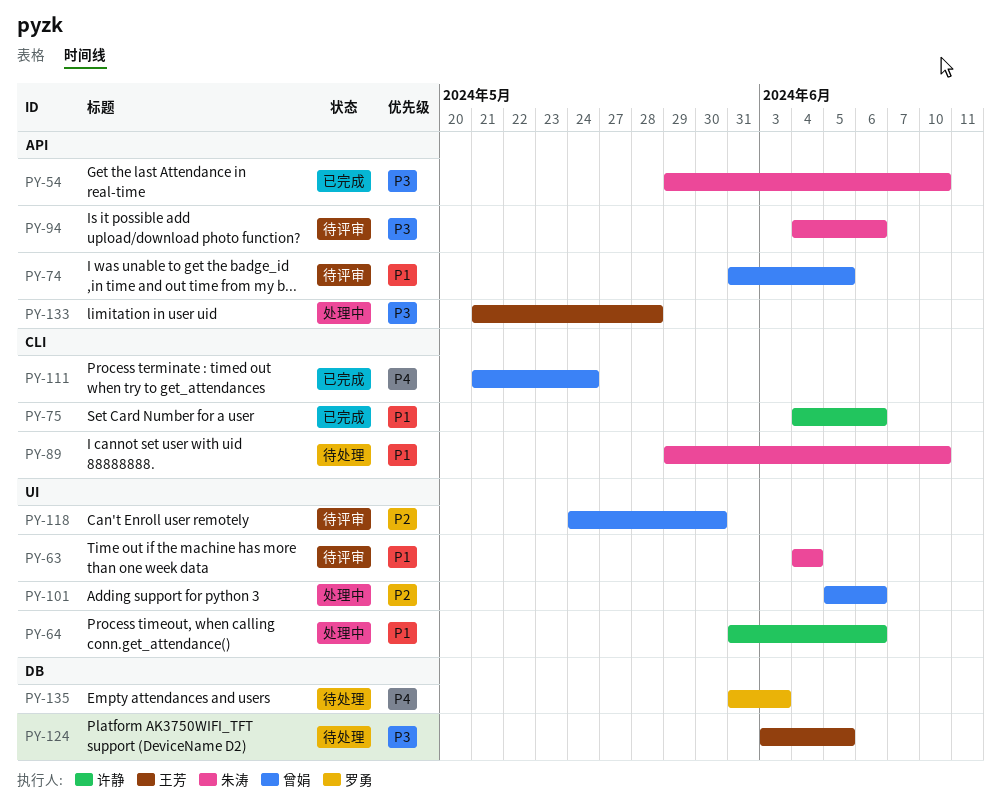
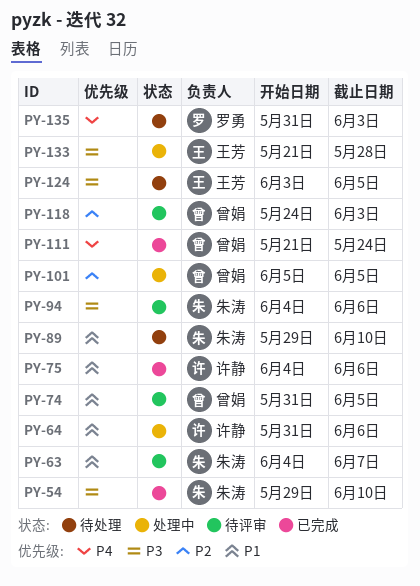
PY-63, due: Jun 4 -> Jun 7
PY-101, due: Jun 6 -> Jun 5
PY-118, due: May 30 -> Jun 3

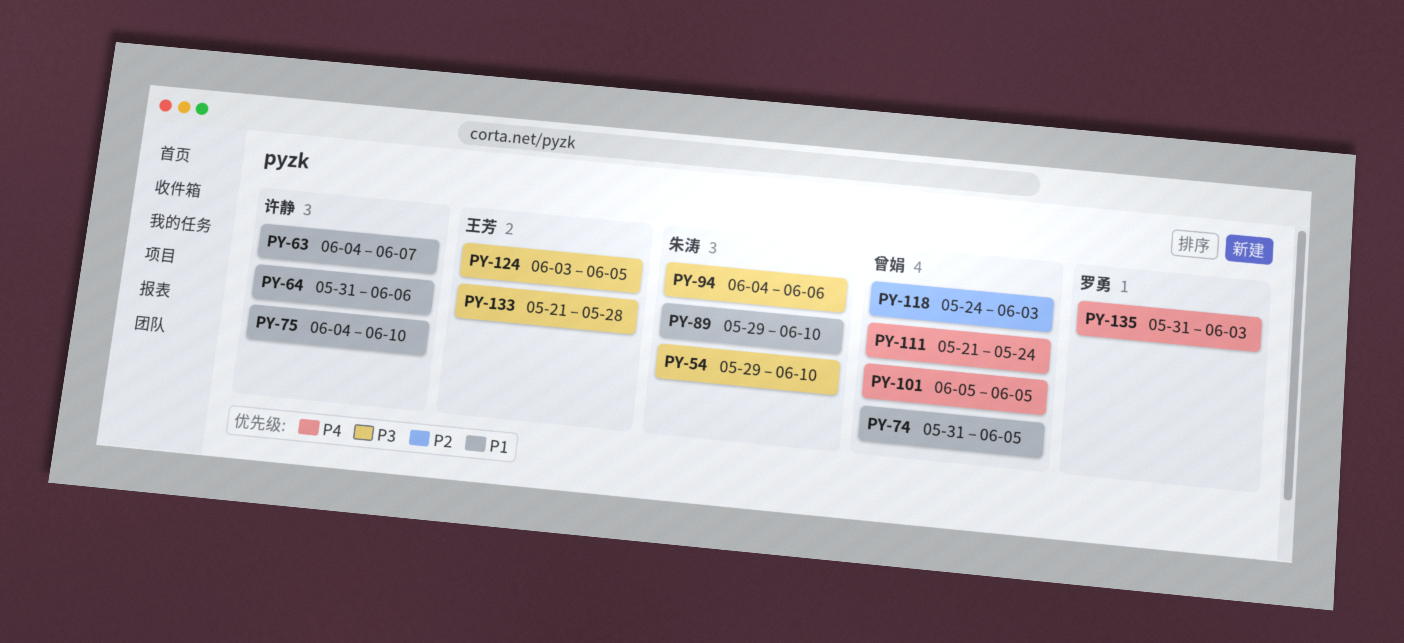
PY-63, owner: 朱涛 -> 许静
PY-75, due: Jun 6 -> Jun 10
PY-101, priority: P2 -> P4

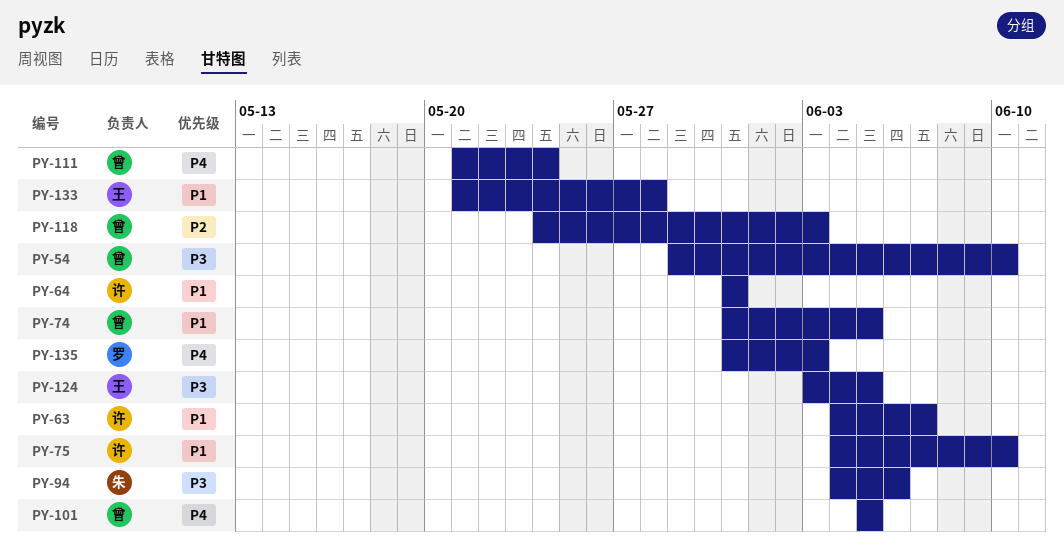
PY-54, owner: 朱涛 -> 曾娟
PY-64, due: Jun 6 -> May 31
PY-89: present -> none
PY-133, priority: P3 -> P1

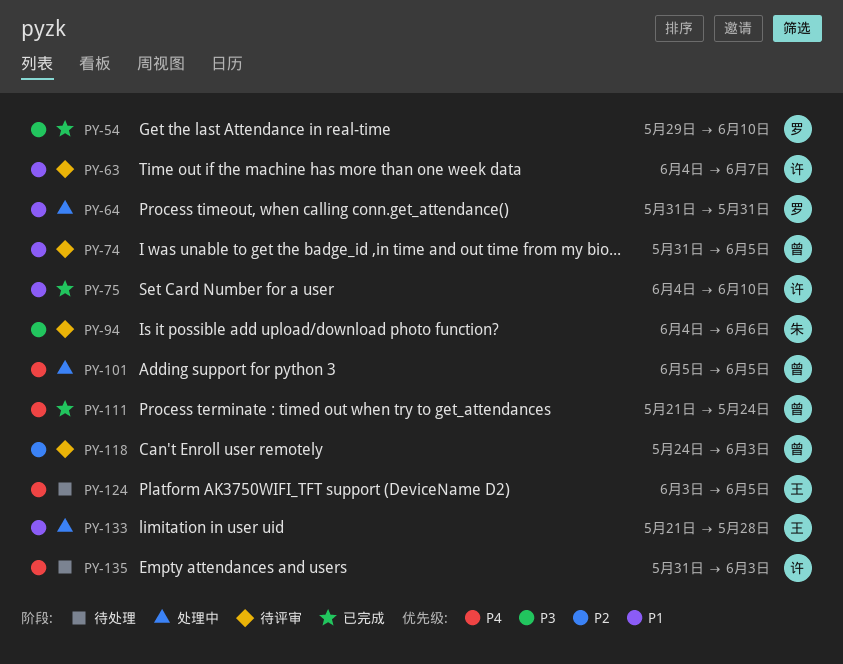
PY-54, owner: 曾 -> 罗
PY-64, owner: 许 -> 罗
PY-124, priority: P3 -> P4
PY-135, owner: 罗 -> 许

